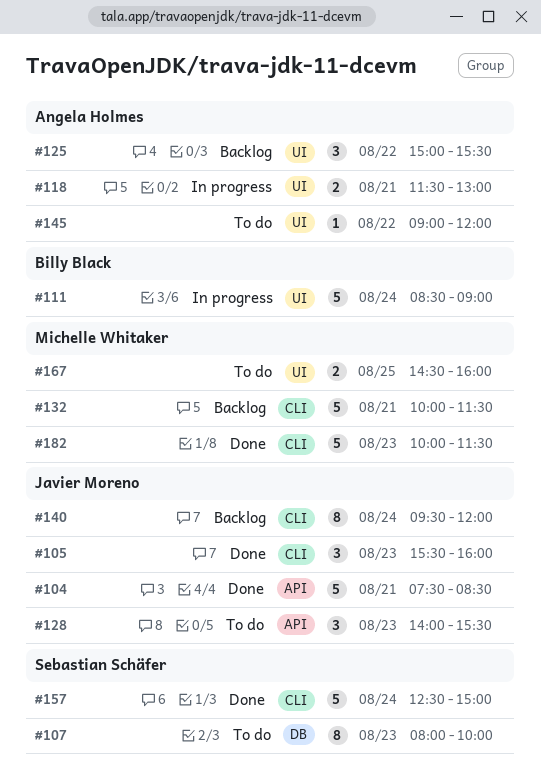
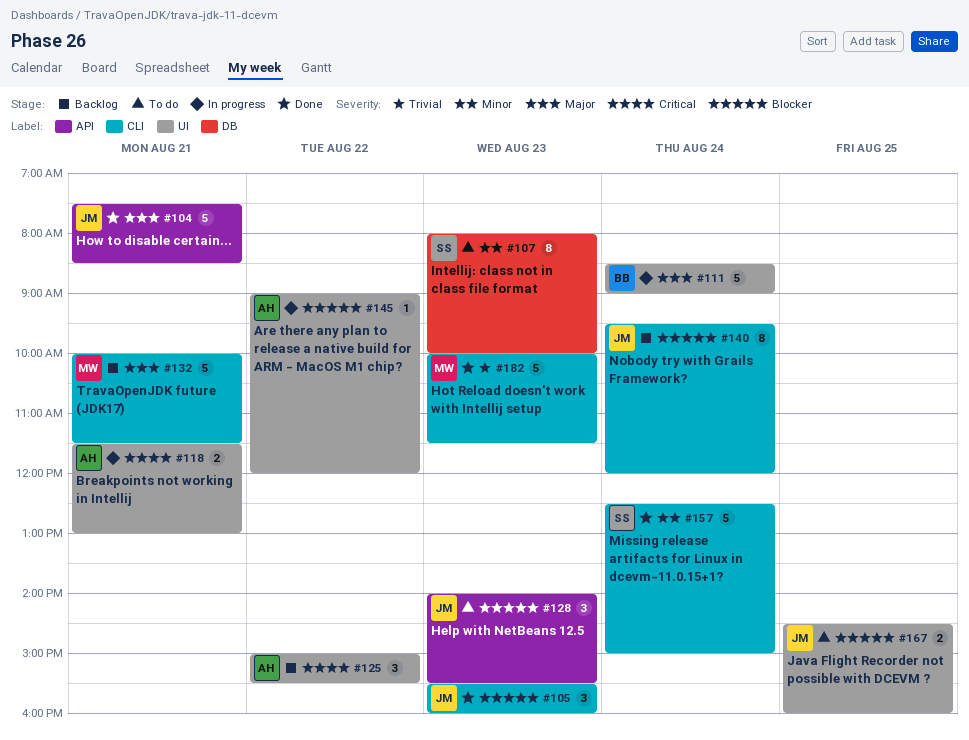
#145, status: To do -> In progress
#167, owner: Michelle Whitaker -> Javier Moreno

